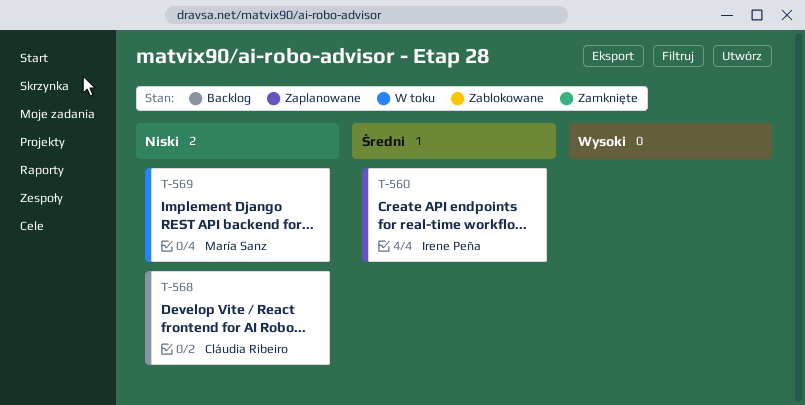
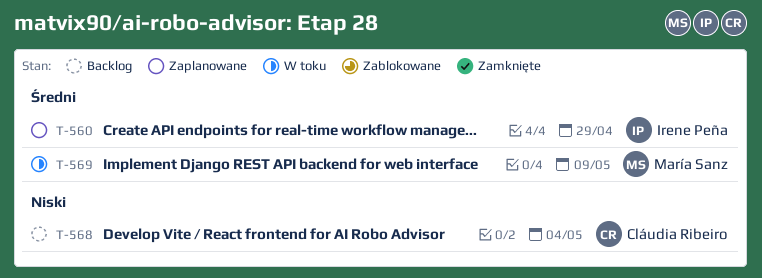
T-569, priority: Niski -> Średni

